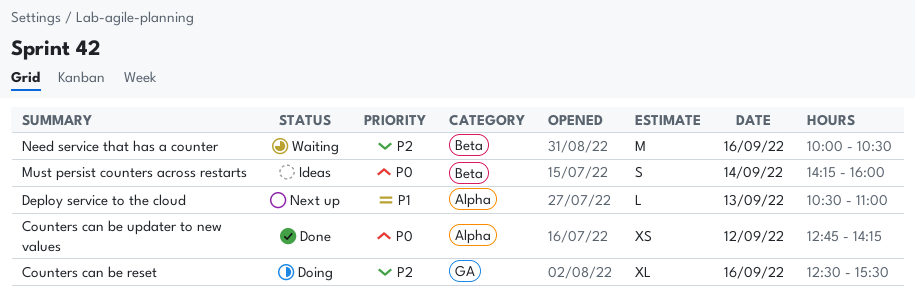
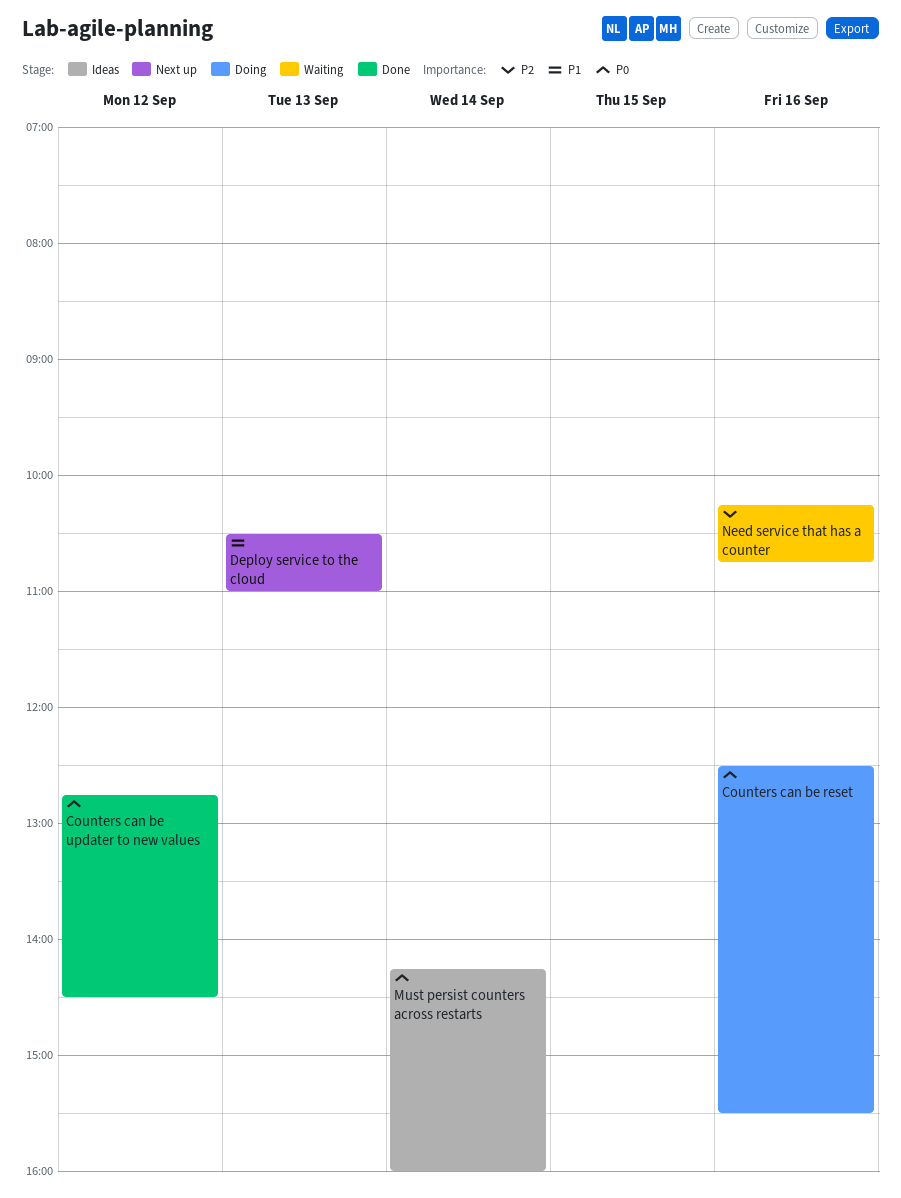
Counters can be reset, priority: P2 -> P0
Counters can be updater to new values, ends: 14:15 -> 14:30
Need service that has a counter, begins: 10:00 -> 10:15
Need service that has a counter, ends: 10:30 -> 10:45

